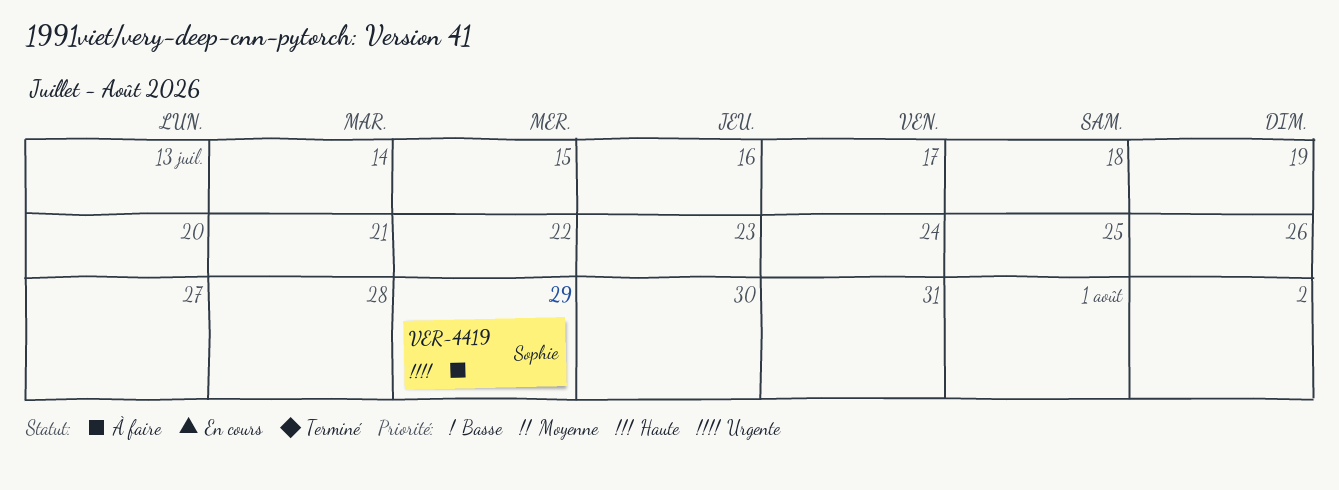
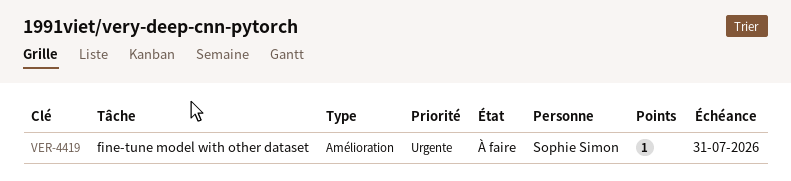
VER-4419, due: Jul 29 -> Jul 31

